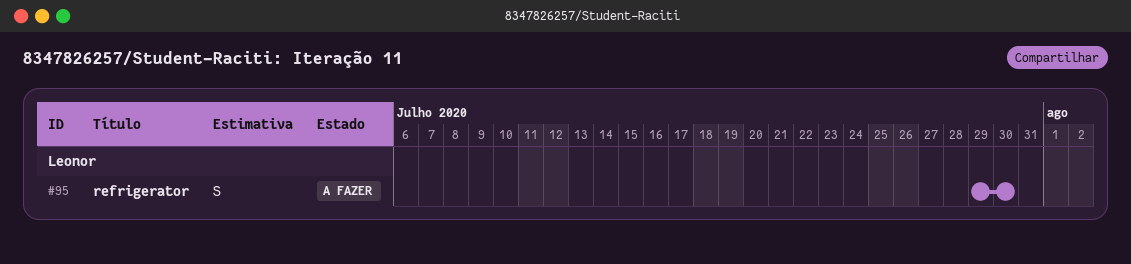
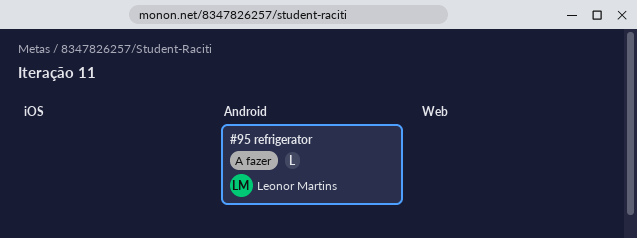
#95, estimate: S -> L

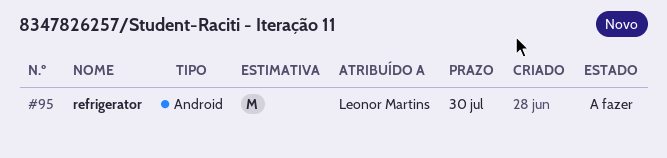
#95, estimate: L -> M

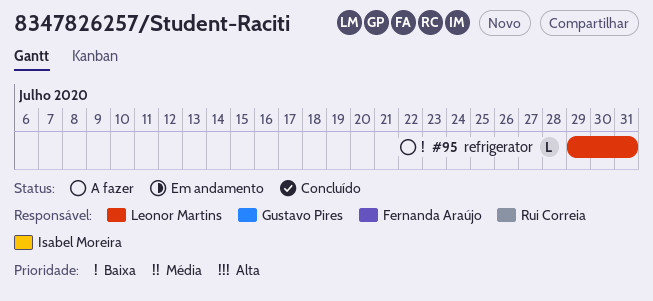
#95, estimate: M -> L
#95, due: Jul 30 -> Jul 31

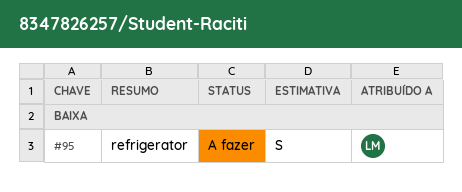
#95, estimate: L -> S

